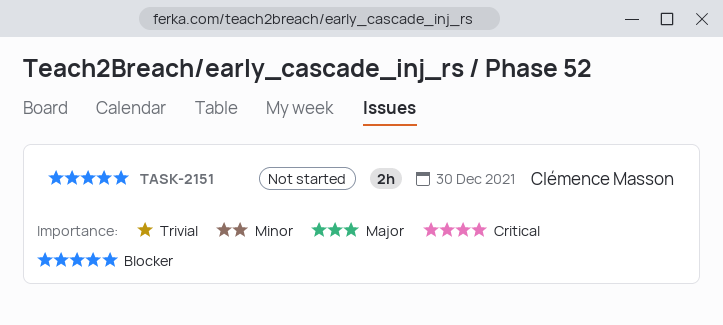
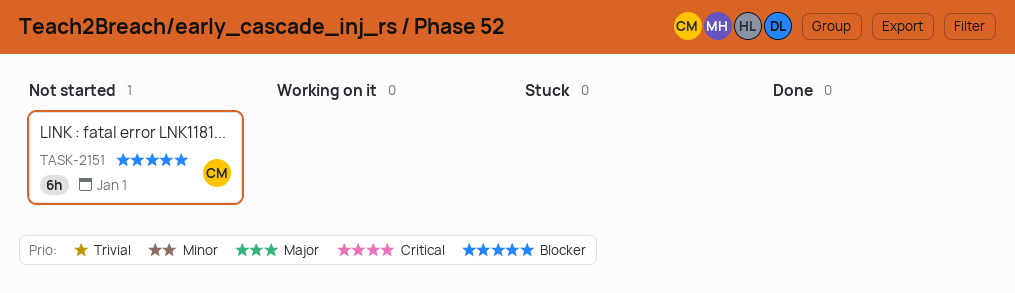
TASK-2151, estimate: 2h -> 6h
TASK-2151, due: Dec 30 -> Jan 1

